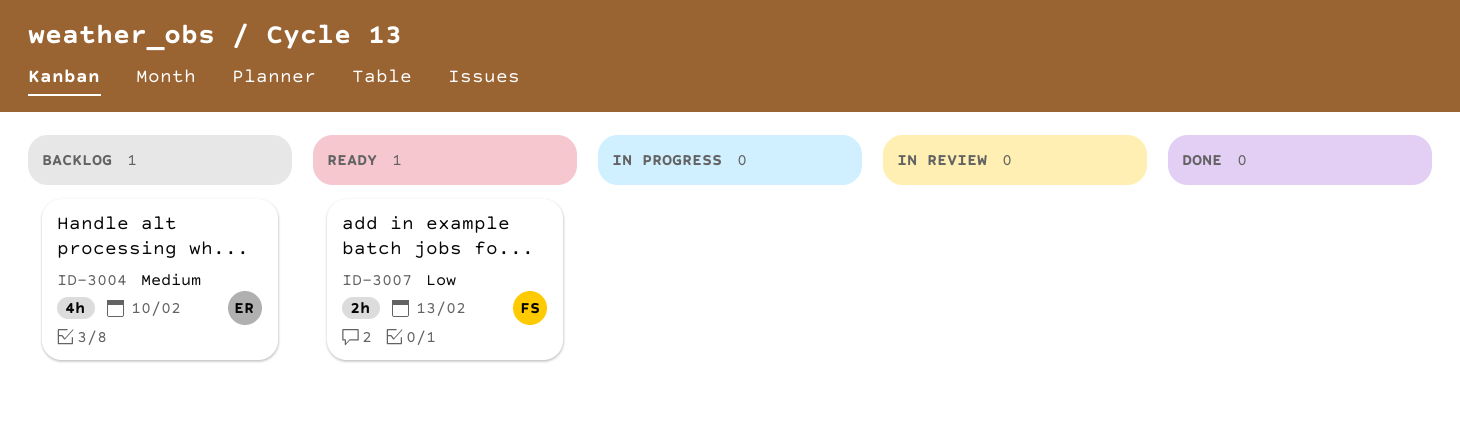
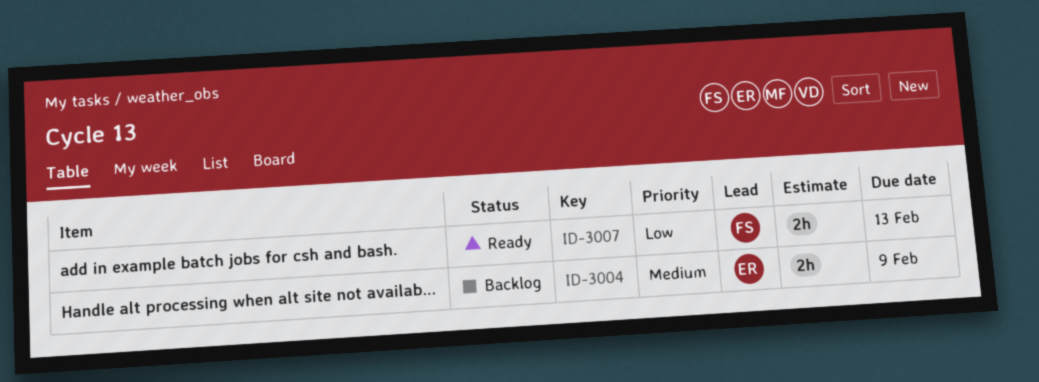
ID-3004, estimate: 4h -> 2h
ID-3004, due: Feb 10 -> Feb 9

